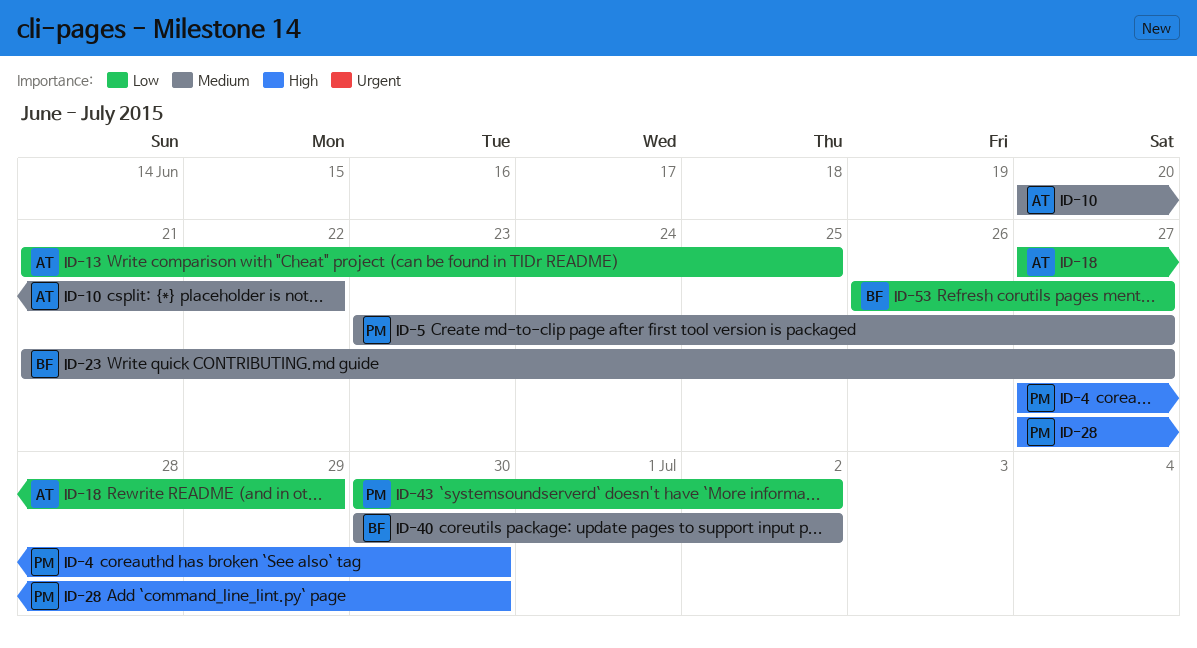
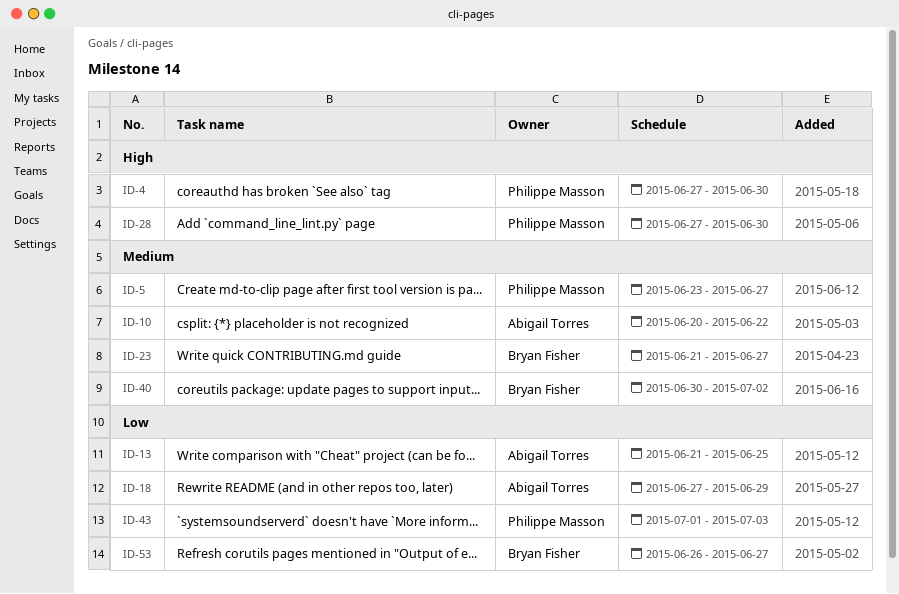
ID-43, start: Jun 30 -> Jul 1
ID-43, due: Jul 2 -> Jul 3

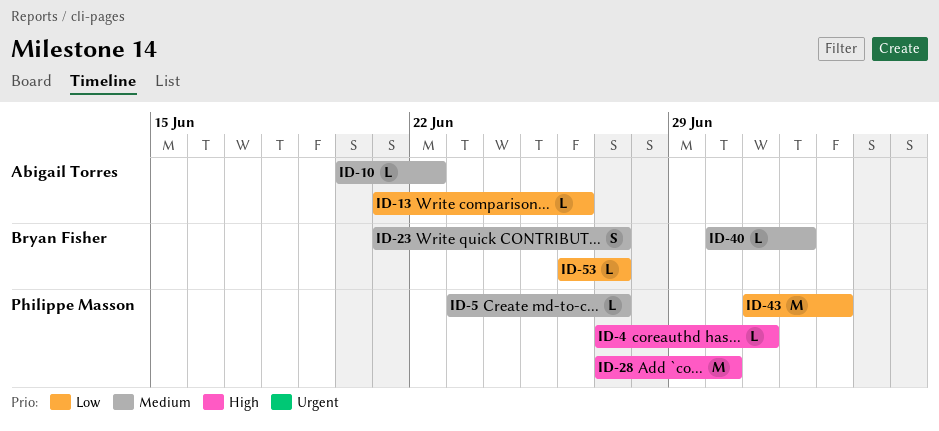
ID-4, due: Jun 30 -> Jul 1
ID-13, due: Jun 25 -> Jun 26
ID-18: present -> none

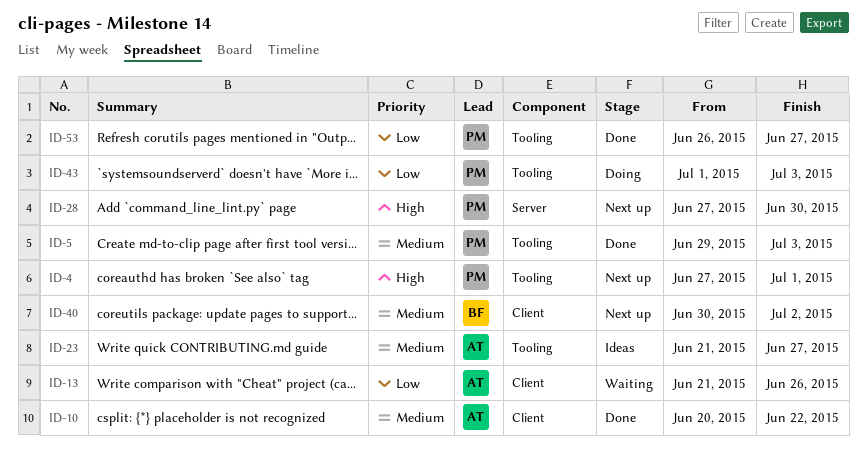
ID-5, start: Jun 23 -> Jun 29
ID-5, due: Jun 27 -> Jul 3
ID-23, owner: Bryan Fisher -> Abigail Torres
ID-53, owner: Bryan Fisher -> Philippe Masson

